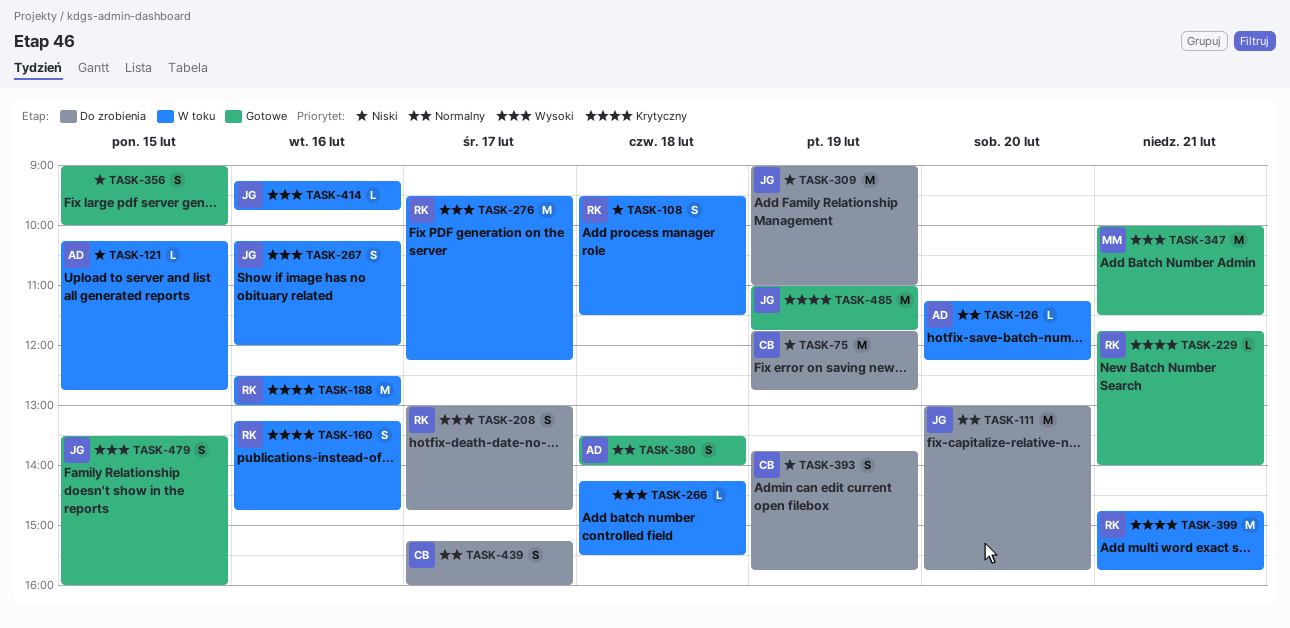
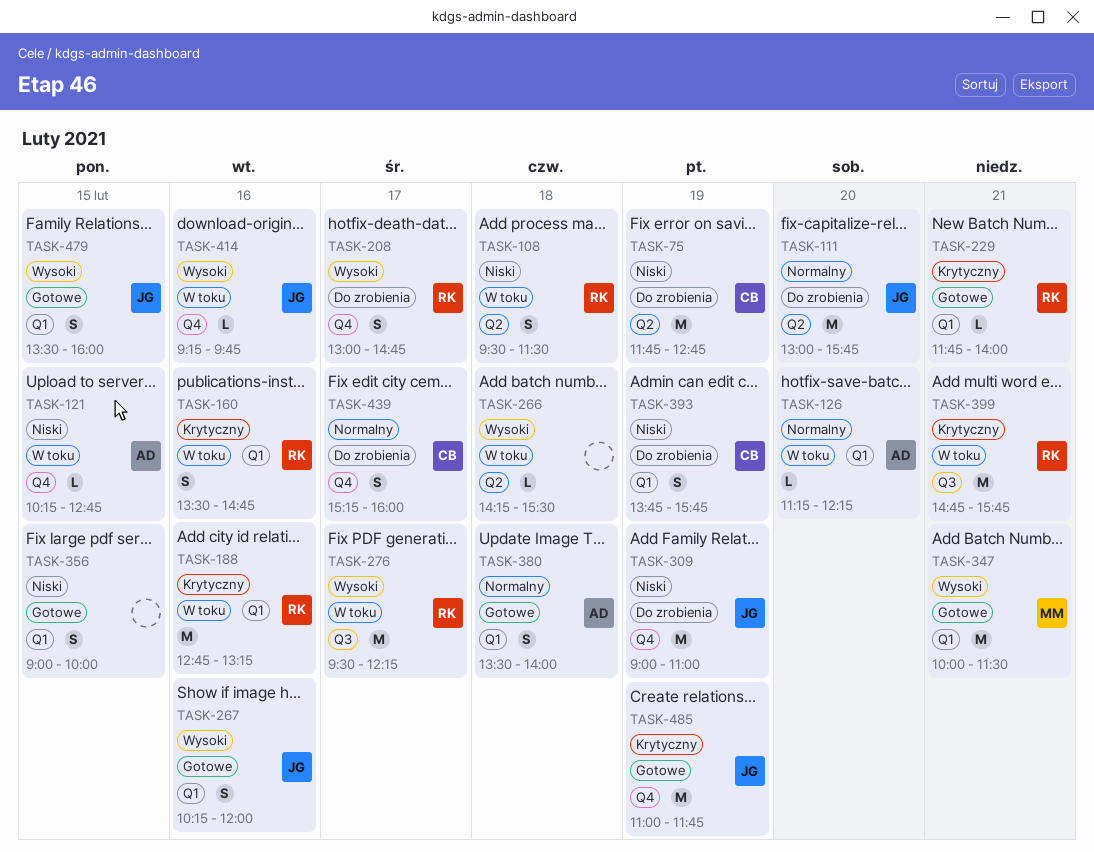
TASK-160, begins: 13:15 -> 13:30
TASK-188, begins: 12:30 -> 12:45
TASK-188, ends: 13:00 -> 13:15
TASK-267, status: W toku -> Gotowe

